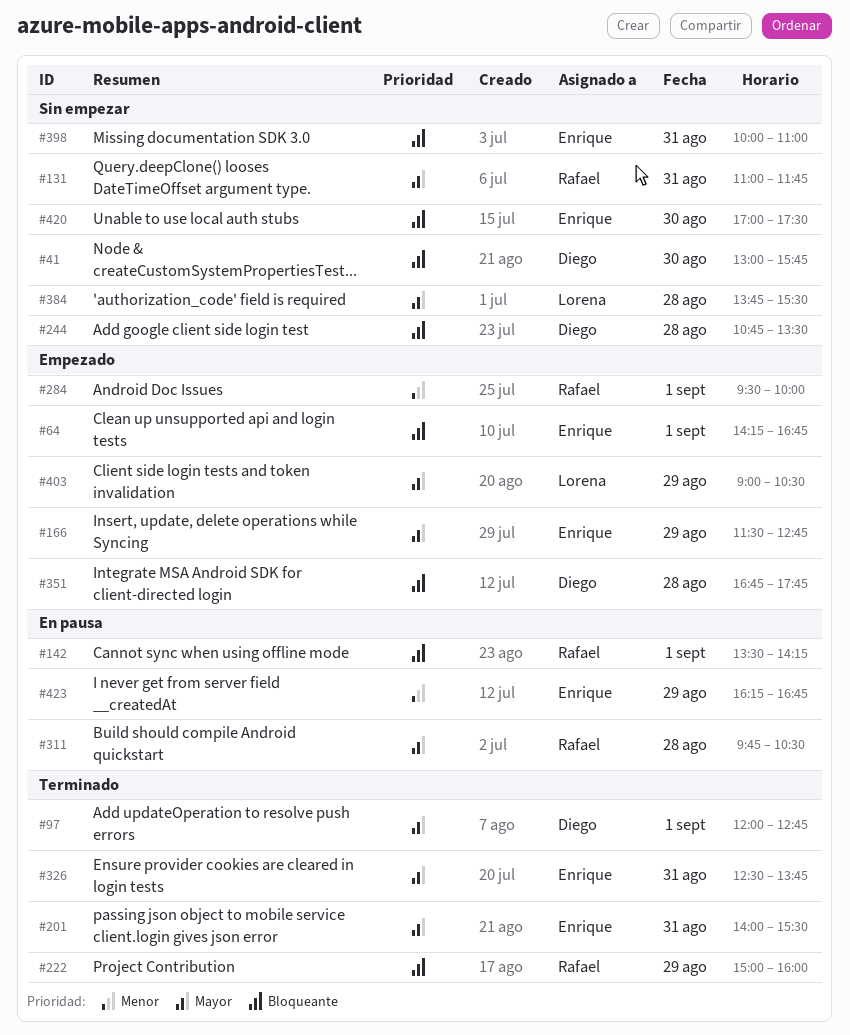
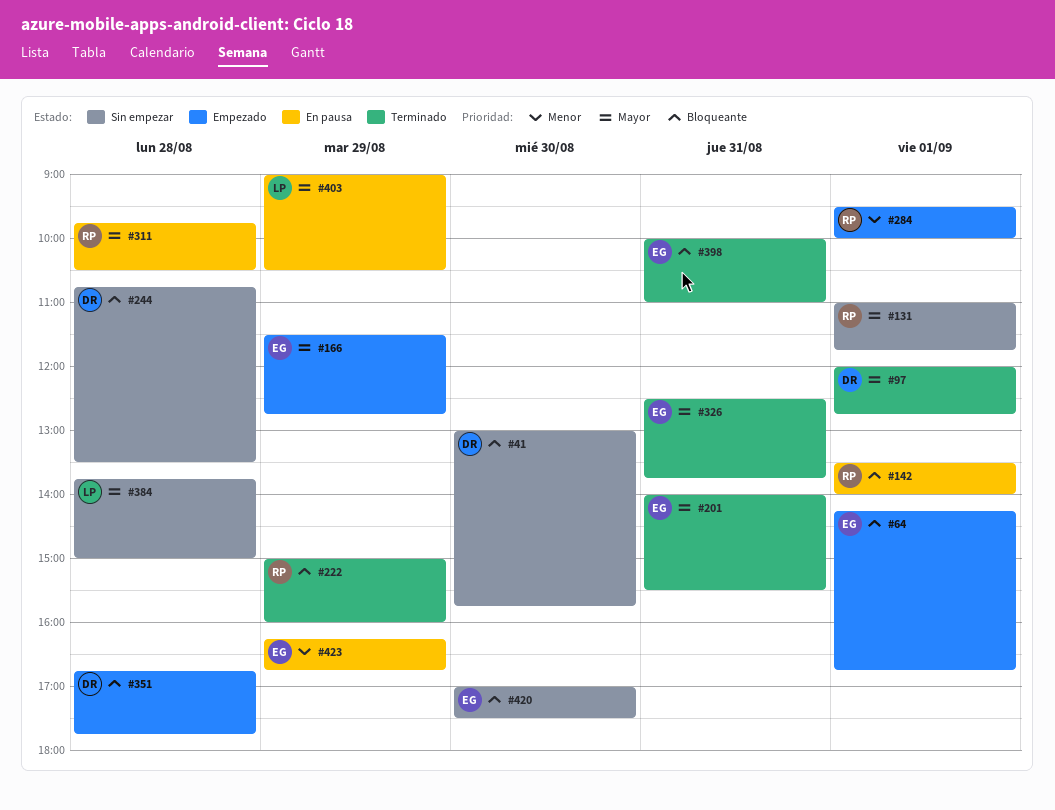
#131, day: Aug 31 -> Sep 1
#142, ends: 14:15 -> 14:00
#384, ends: 15:30 -> 15:00
#398, status: Sin empezar -> Terminado
#403, status: Empezado -> En pausa

